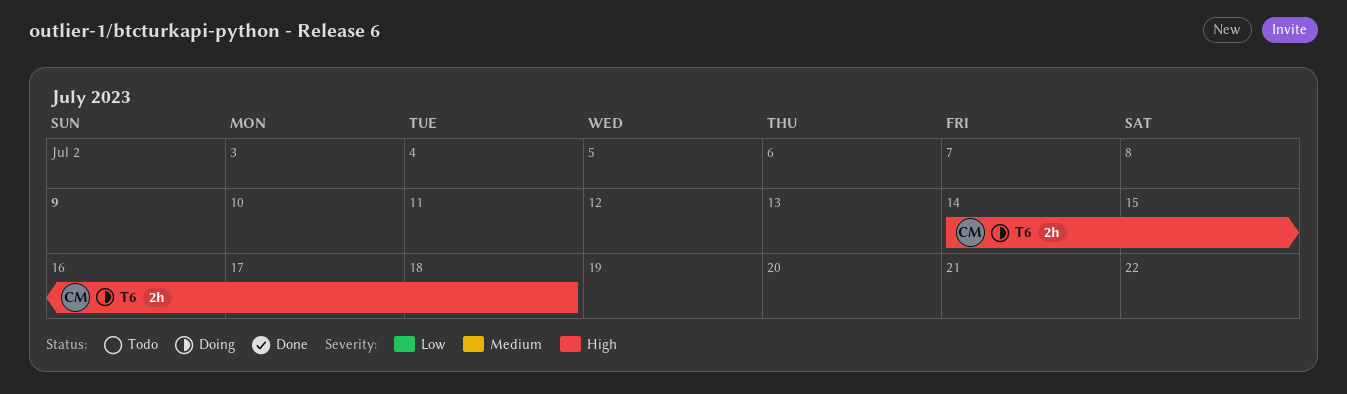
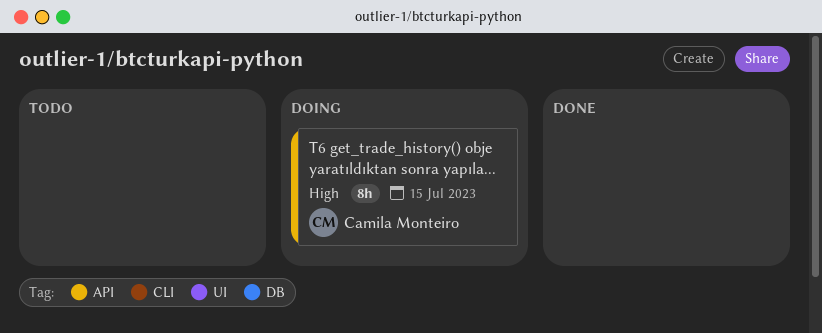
T6, estimate: 2h -> 8h
T6, due: Jul 18 -> Jul 15

